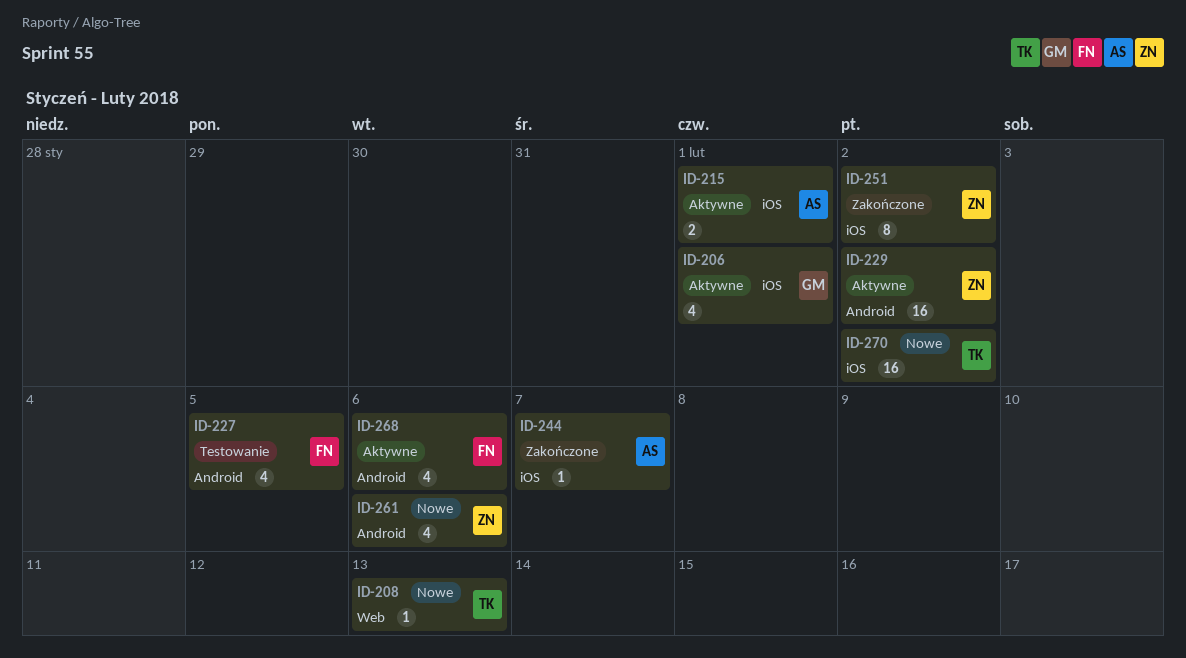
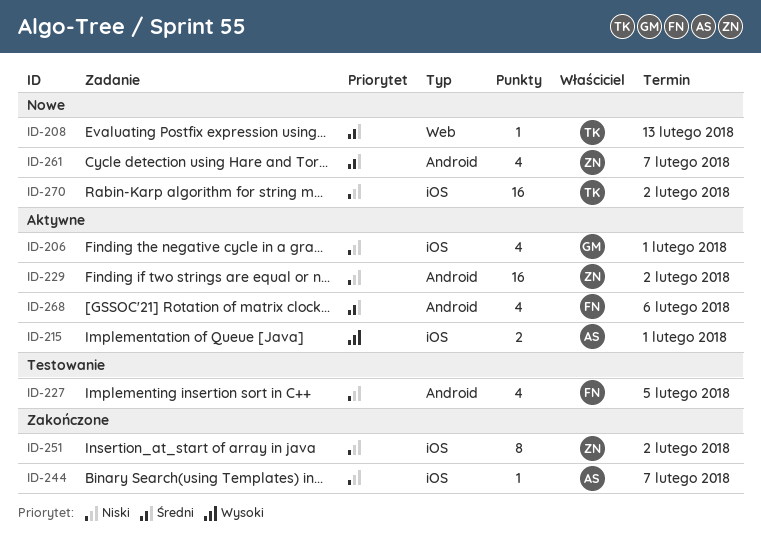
ID-261, due: Feb 6 -> Feb 7

